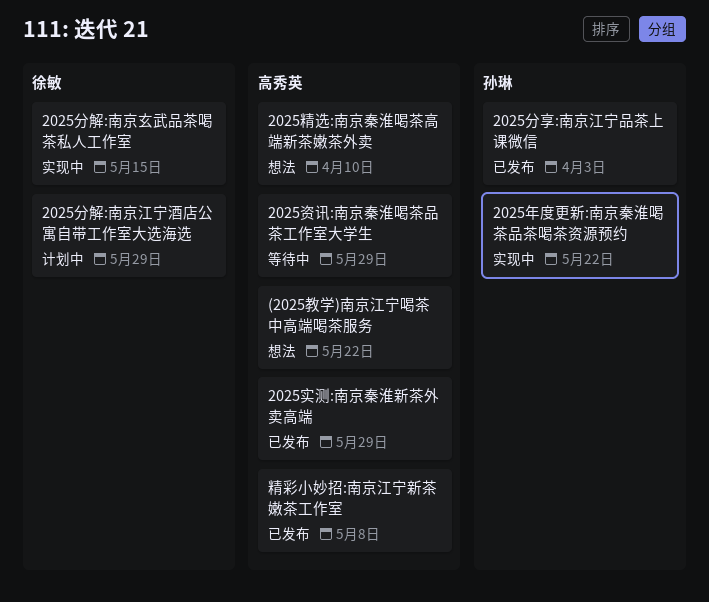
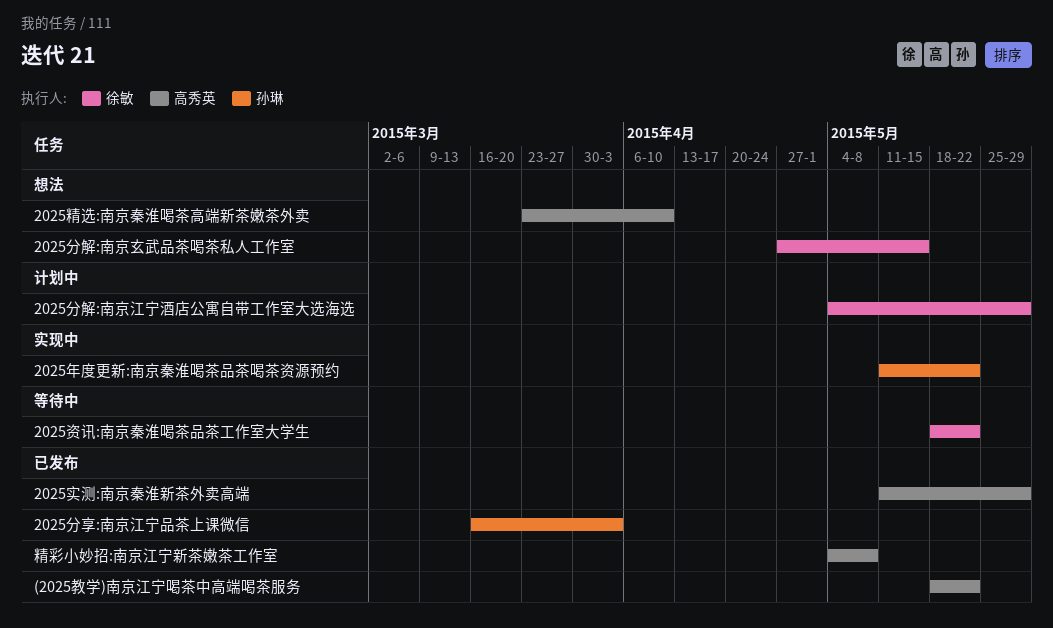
(2025教学)南京江宁喝茶中高端喝茶服务, status: 想法 -> 已发布
2025分解:南京玄武品茶喝茶私人工作室, status: 实现中 -> 想法
2025资讯:南京秦淮喝茶品茶工作室大学生, owner: 高秀英 -> 徐敏
2025资讯:南京秦淮喝茶品茶工作室大学生, due: May 29 -> May 22

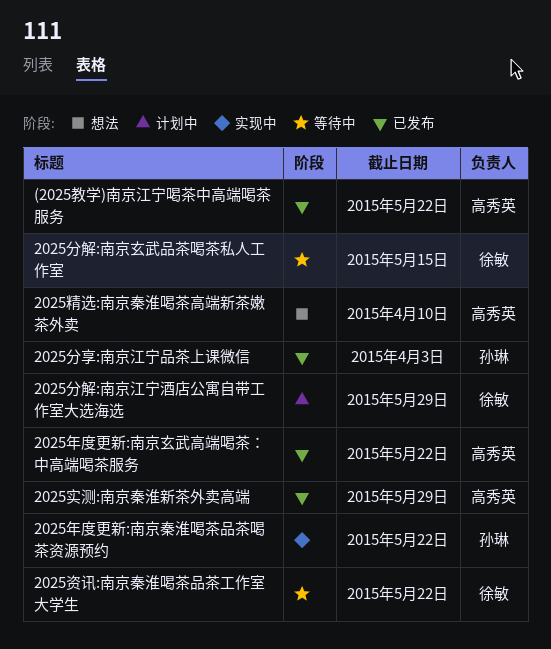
2025分解:南京玄武品茶喝茶私人工作室, status: 想法 -> 等待中
2025年度更新:南京玄武高端喝茶：中高端喝茶服务: none -> present
精彩小妙招:南京江宁新茶嫩茶工作室: present -> none

